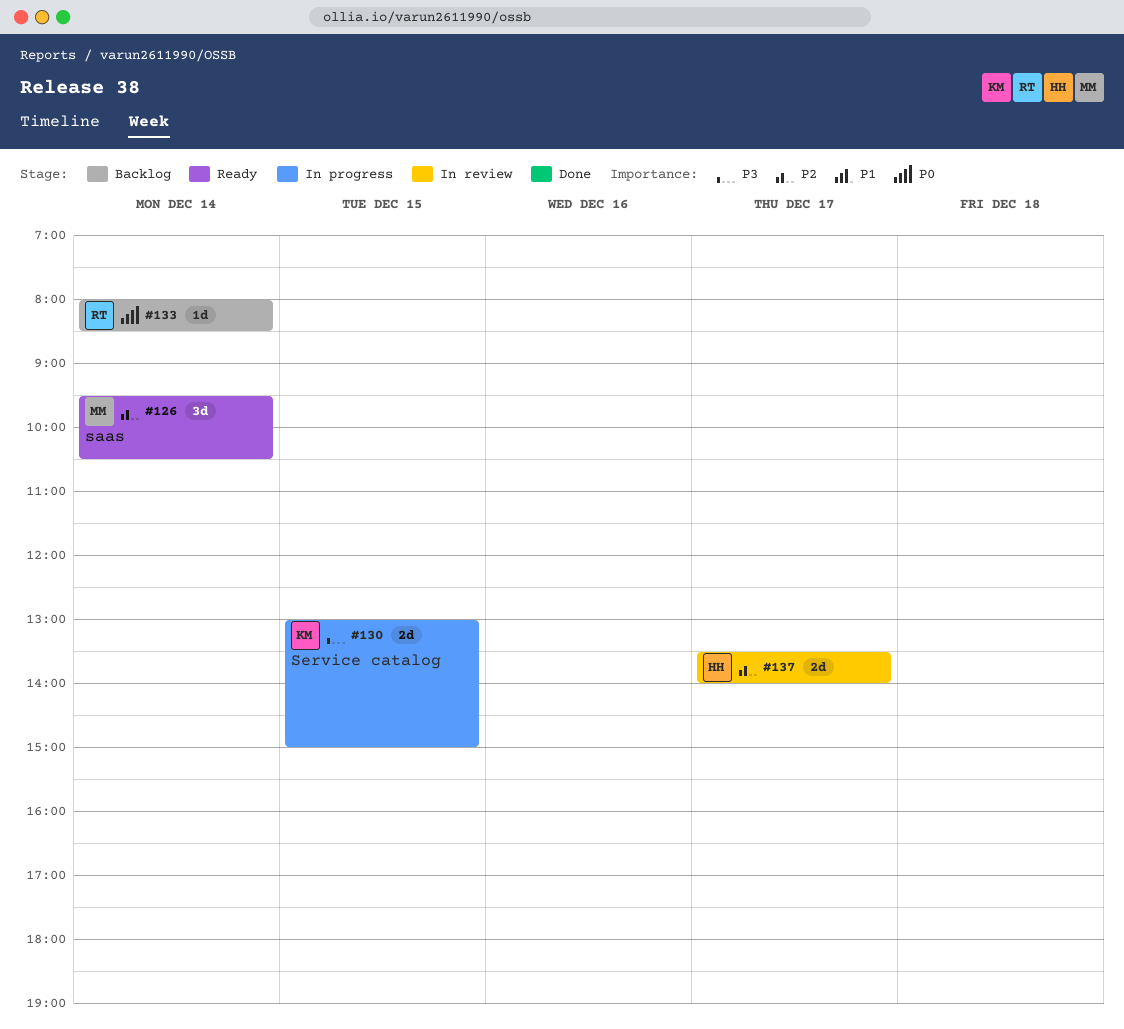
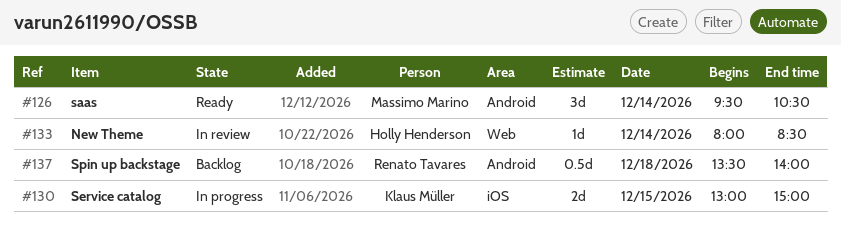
#133, status: Backlog -> In review
#133, owner: Renato Tavares -> Holly Henderson
#137, status: In review -> Backlog
#137, owner: Holly Henderson -> Renato Tavares
#137, estimate: 2d -> 0.5d
#137, day: Dec 17 -> Dec 18

